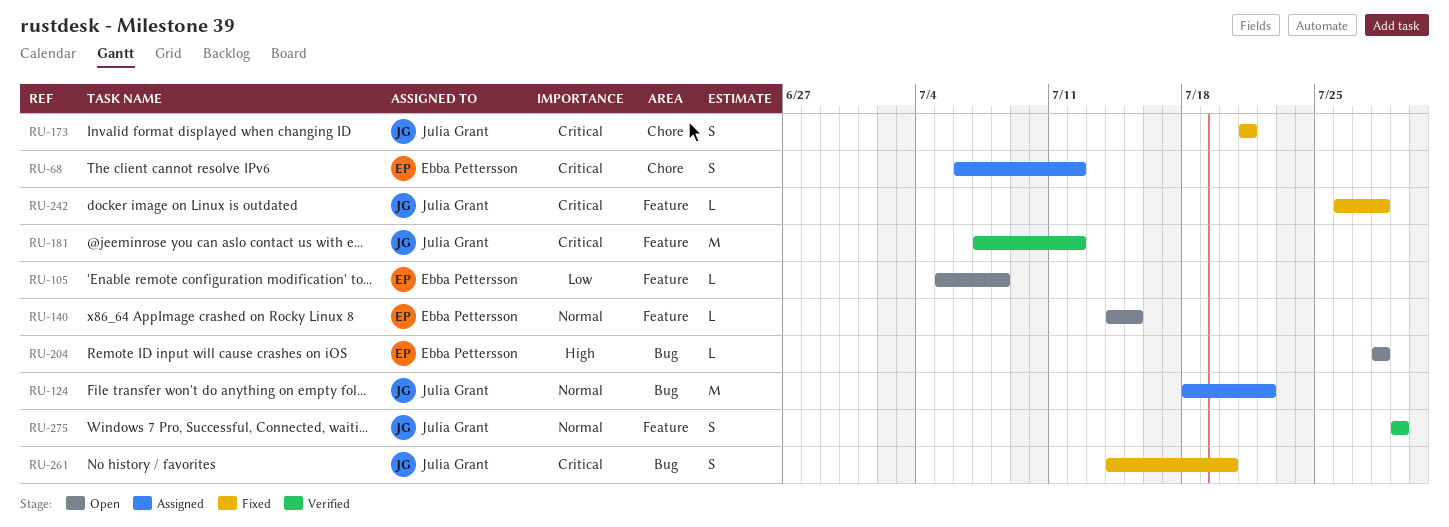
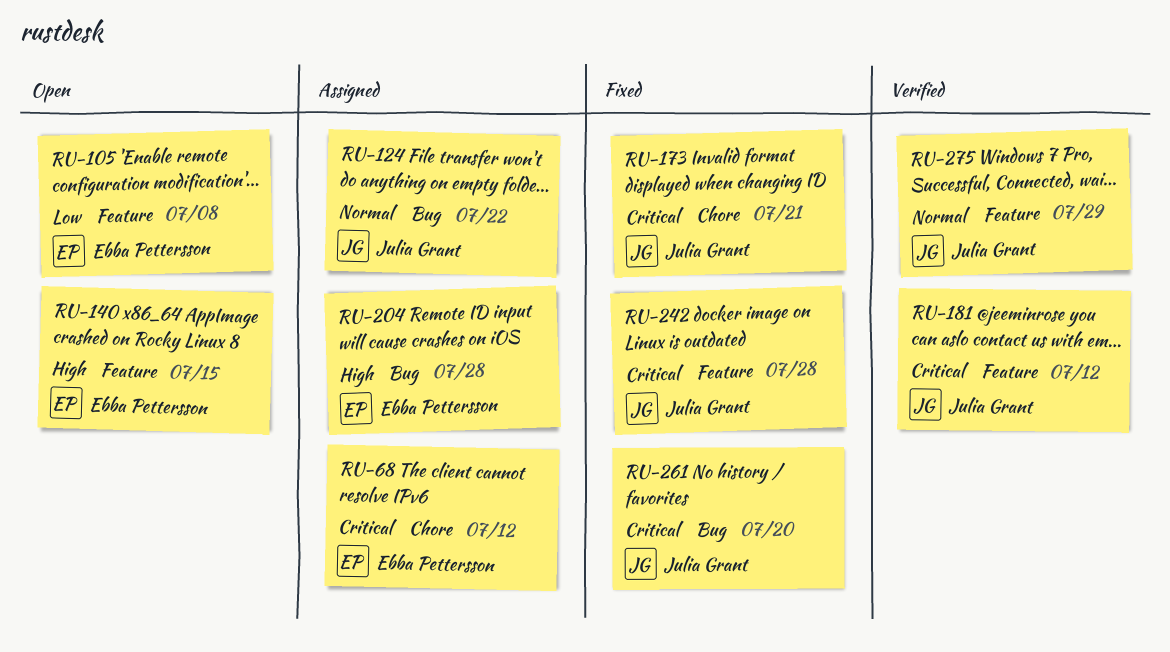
RU-140, priority: Normal -> High
RU-204, status: Open -> Assigned

